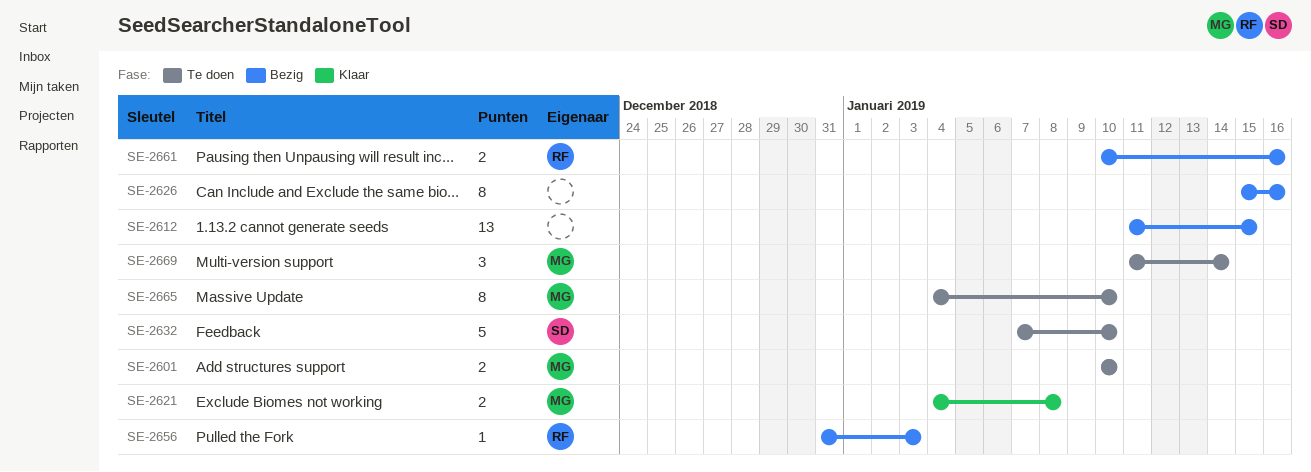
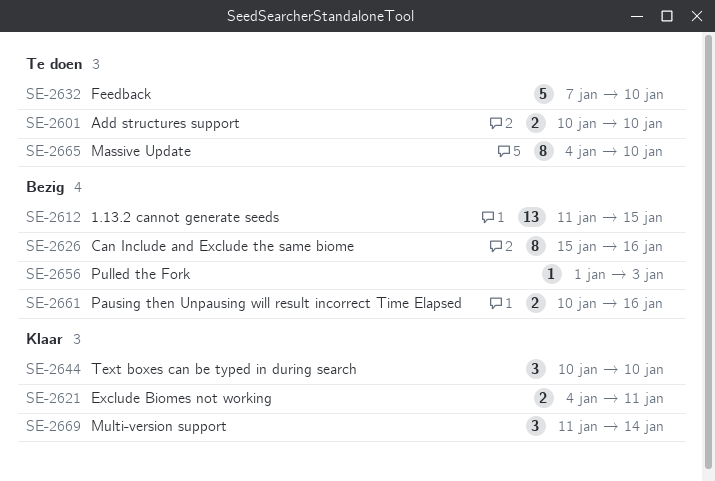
SE-2621, due: Jan 8 -> Jan 11
SE-2644: none -> present
SE-2656, start: Dec 31 -> Jan 1
SE-2669, status: Te doen -> Klaar

